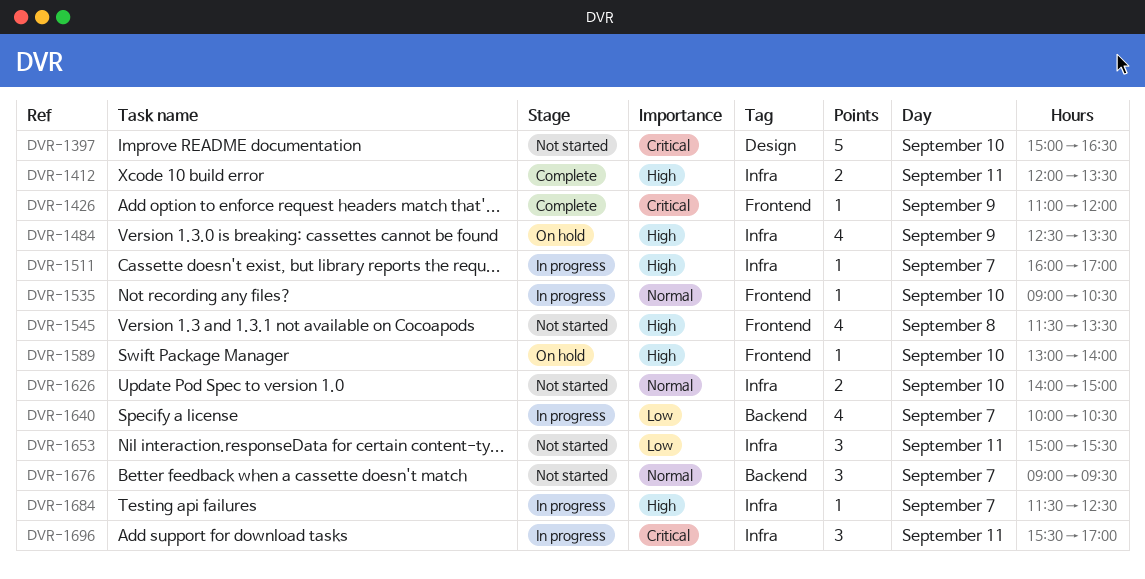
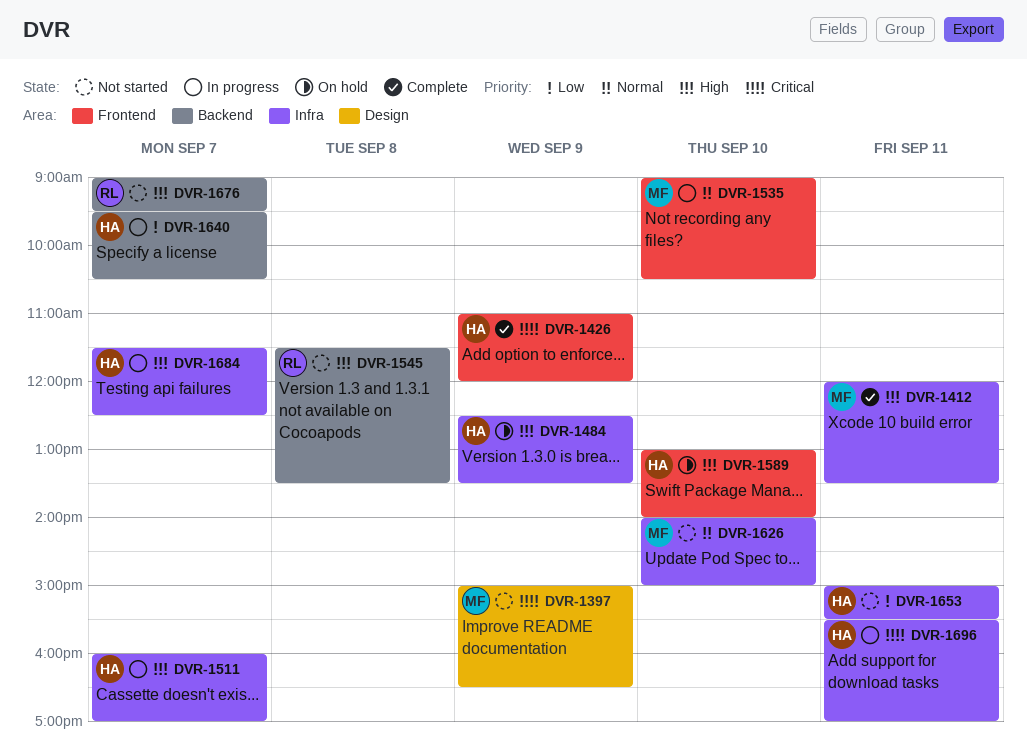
DVR-1397, day: Sep 10 -> Sep 9
DVR-1545, label: Frontend -> Backend
DVR-1640, begins: 10:00 -> 09:30
DVR-1676, priority: Normal -> High

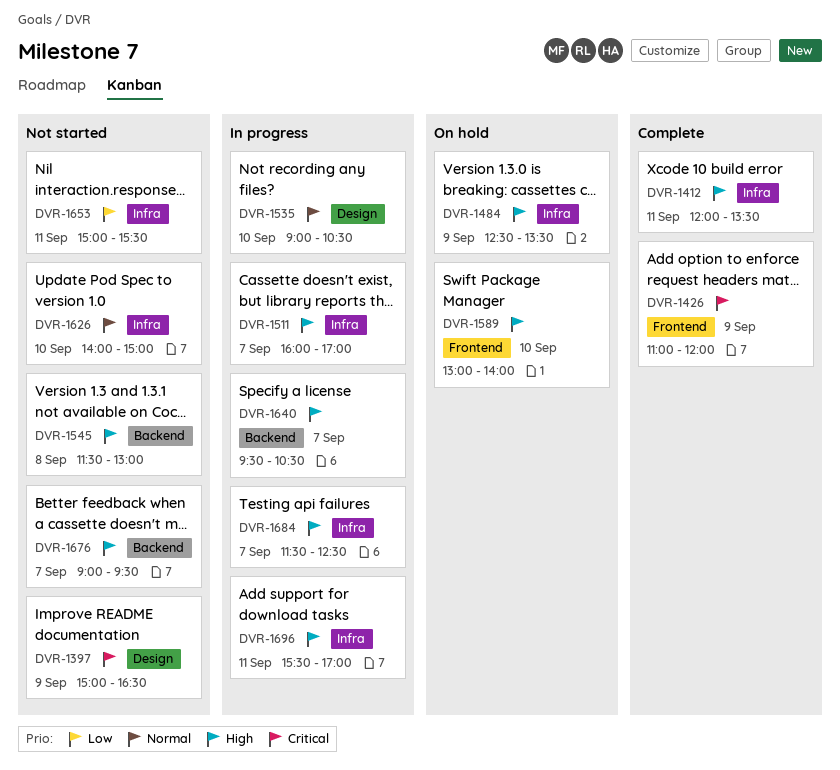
DVR-1535, label: Frontend -> Design
DVR-1545, ends: 13:30 -> 13:00
DVR-1640, priority: Low -> High
DVR-1696, priority: Critical -> High

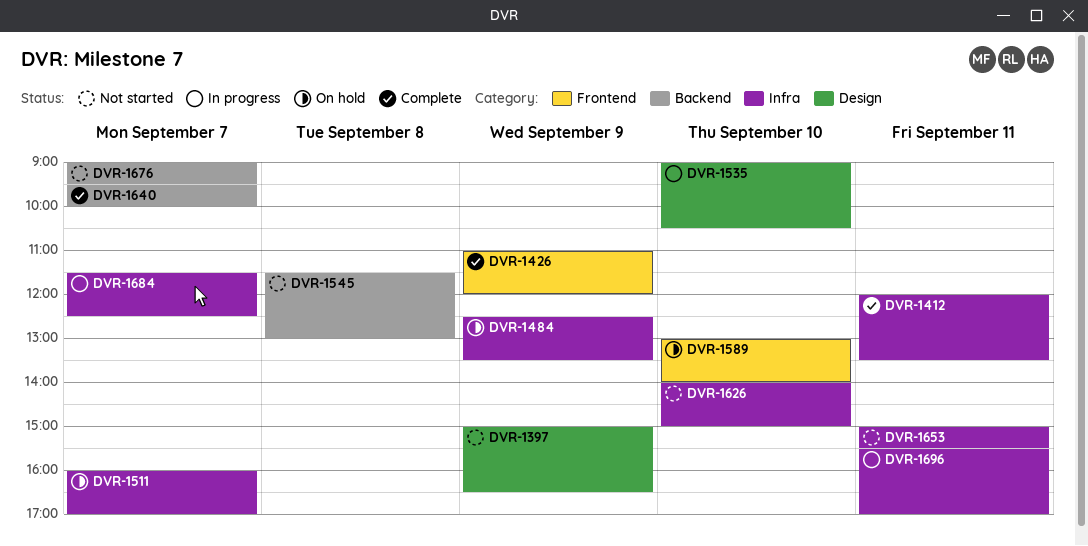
DVR-1511, status: In progress -> On hold
DVR-1640, status: In progress -> Complete
DVR-1640, ends: 10:30 -> 10:00

